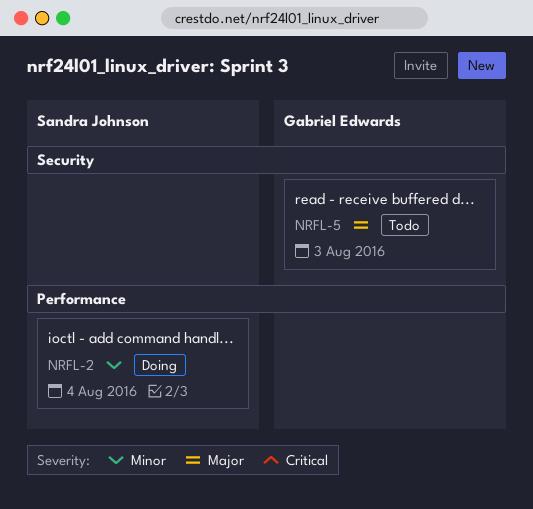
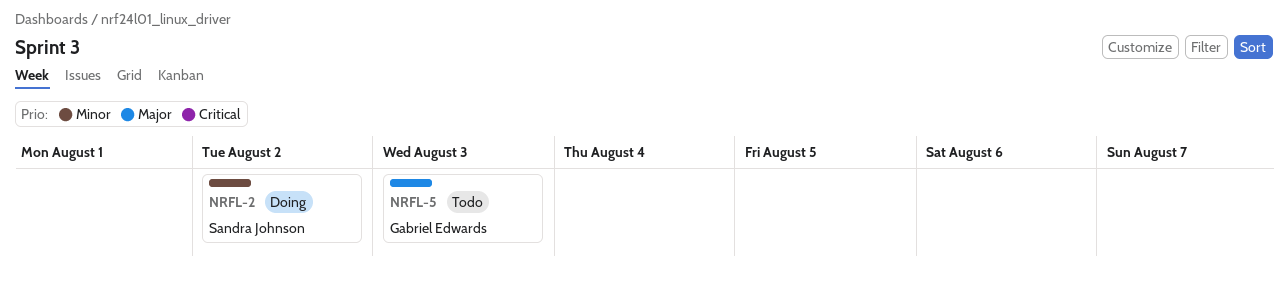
NRFL-2, due: Aug 4 -> Aug 2

